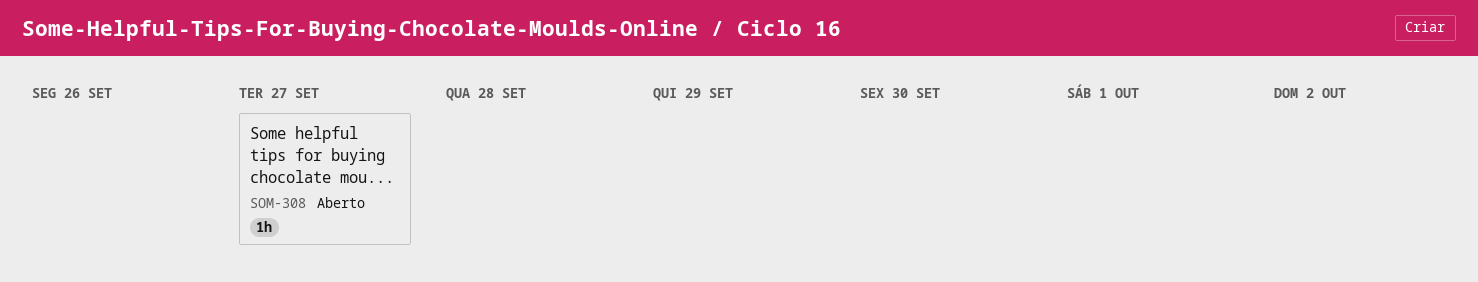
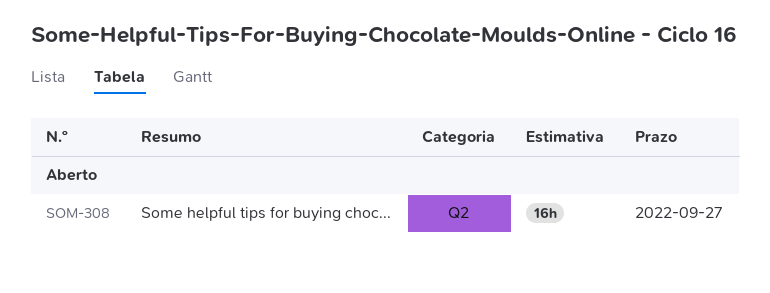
SOM-308, estimate: 1h -> 16h

